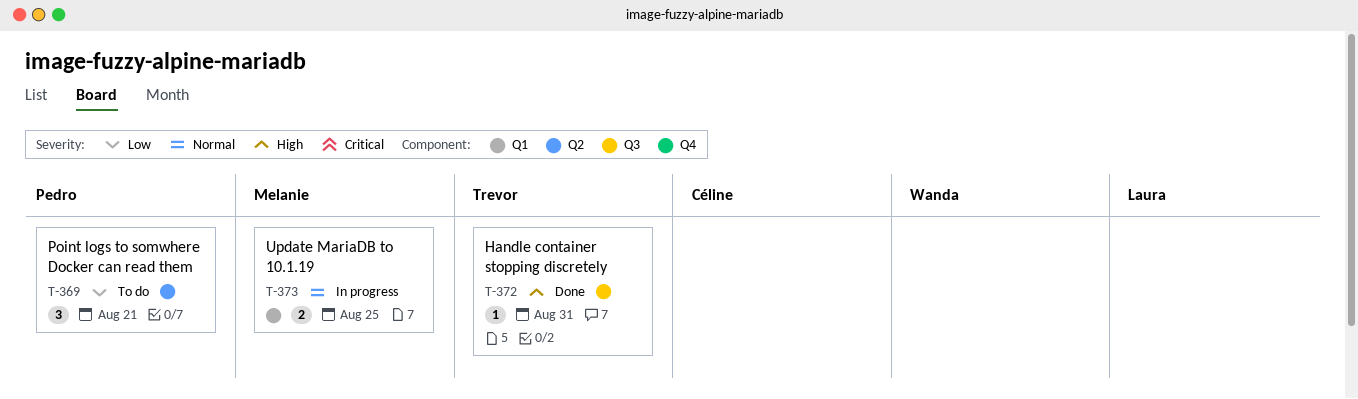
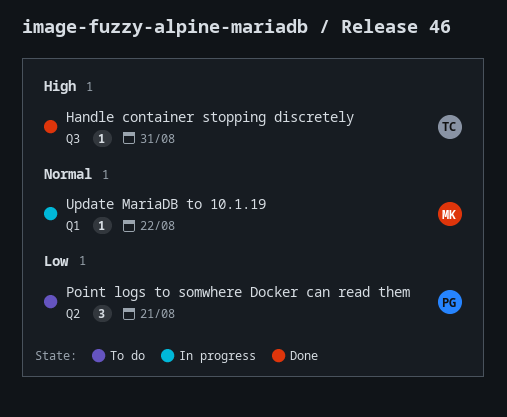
Update MariaDB to 10.1.19, estimate: 2 -> 1
Update MariaDB to 10.1.19, due: Aug 25 -> Aug 22

